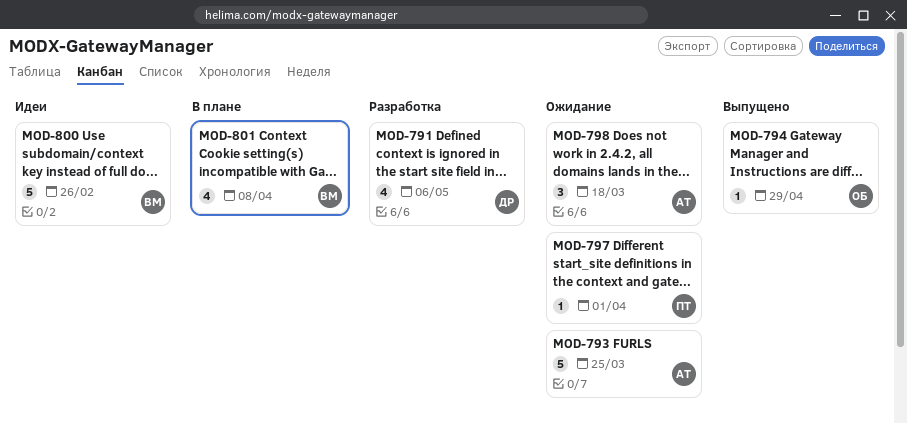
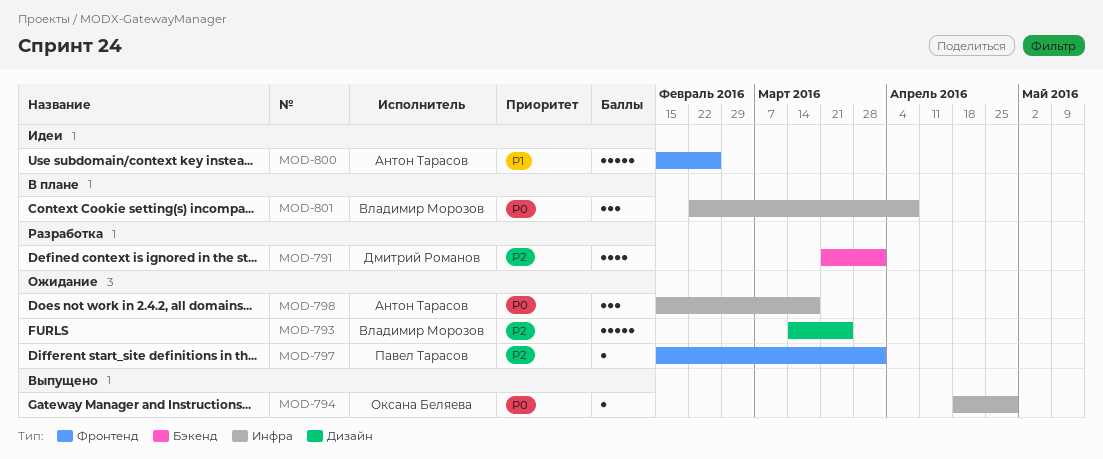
MOD-791, due: May 6 -> Apr 1
MOD-793, owner: Антон Тарасов -> Владимир Морозов
MOD-800, owner: Владимир Морозов -> Антон Тарасов
MOD-801, estimate: 4 -> 3

